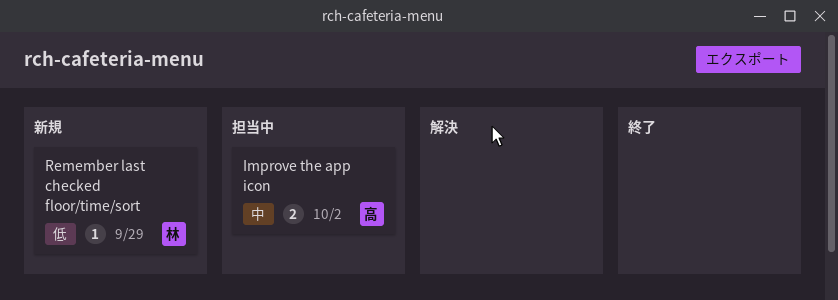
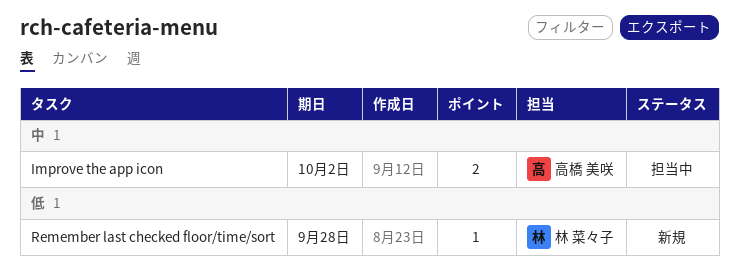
Remember last checked floor/time/sort, due: Sep 29 -> Sep 28

